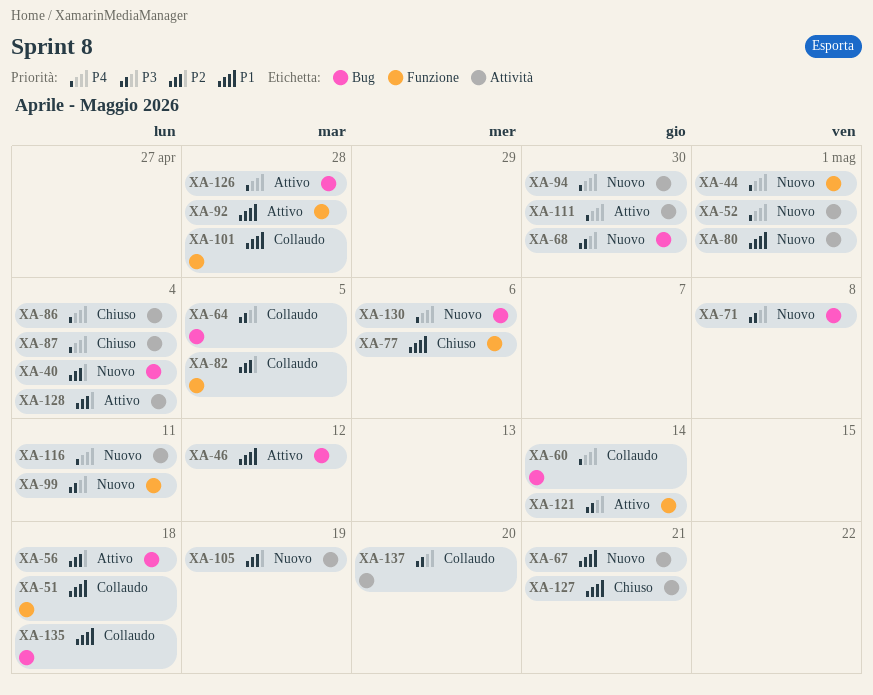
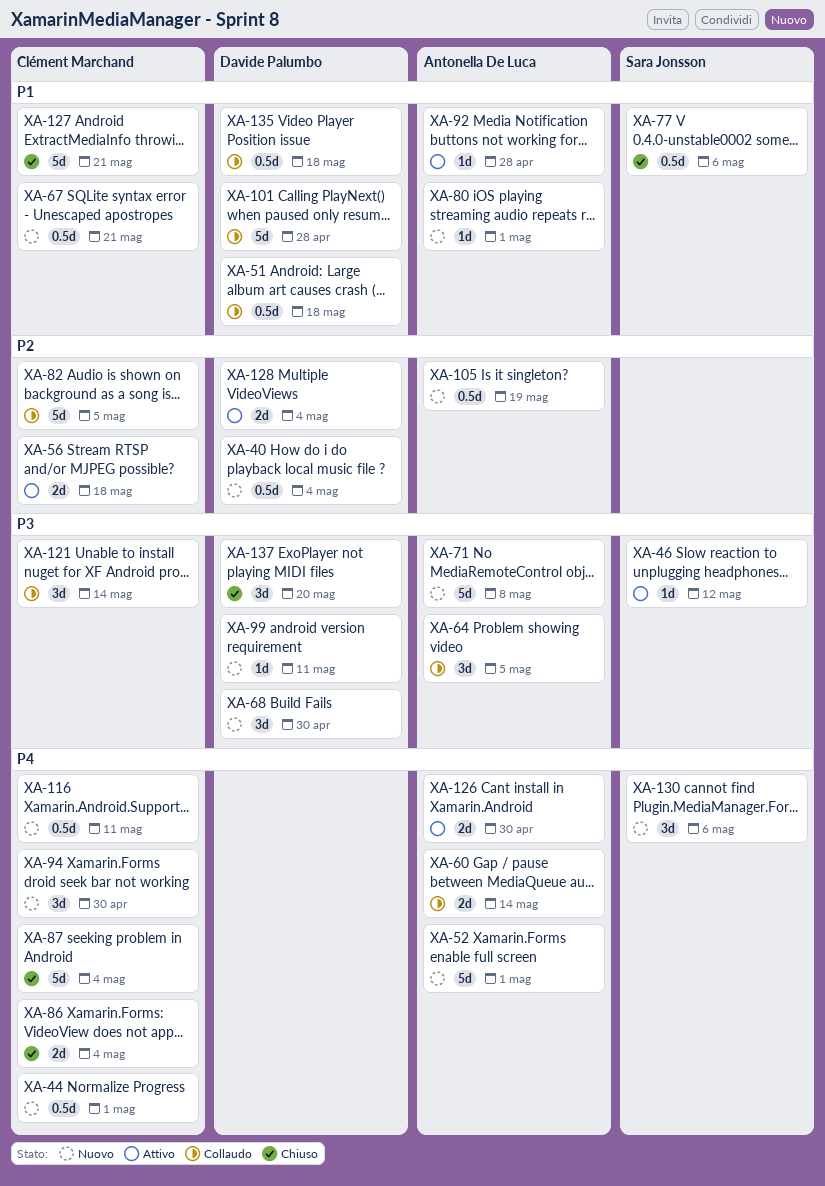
XA-46, priority: P1 -> P3
XA-111: present -> none
XA-121, status: Attivo -> Collaudo
XA-126, due: Apr 28 -> Apr 30
XA-137, status: Collaudo -> Chiuso

